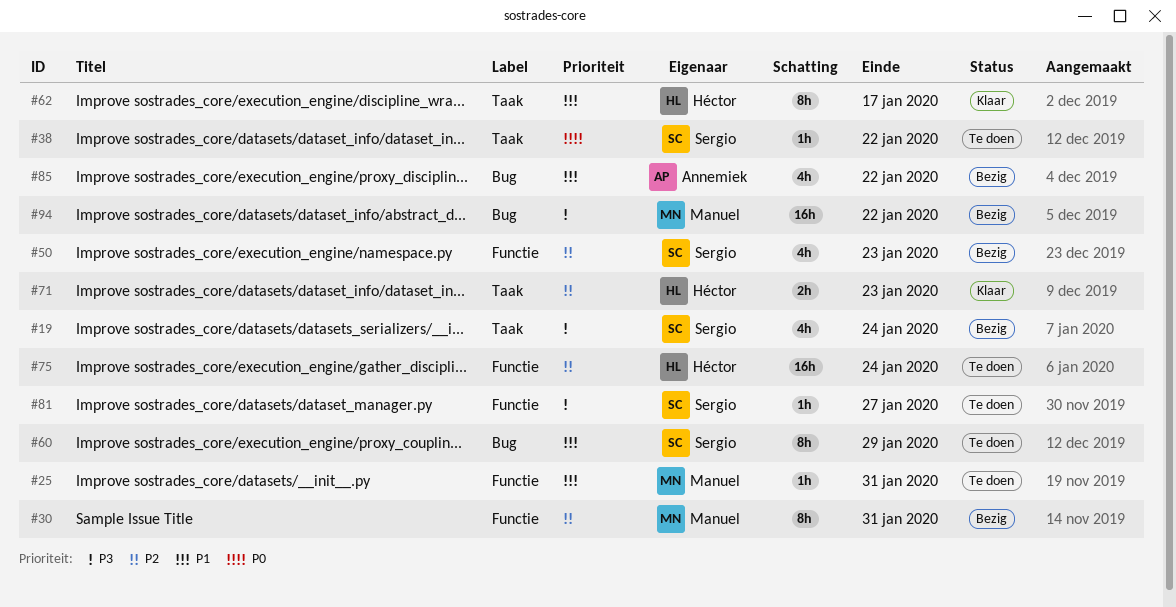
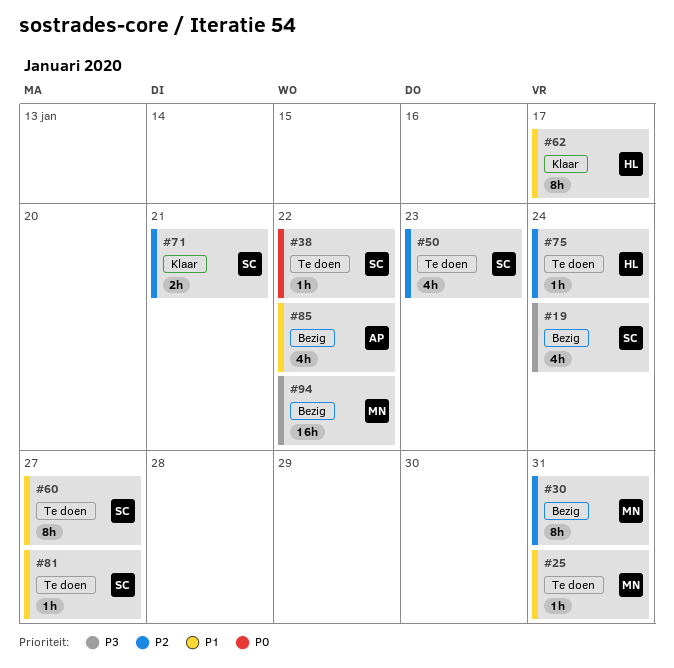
#50, status: Bezig -> Te doen
#60, due: Jan 29 -> Jan 27
#71, owner: Héctor -> Sergio
#71, due: Jan 23 -> Jan 21
#75, estimate: 16h -> 1h
#81, priority: P3 -> P1

